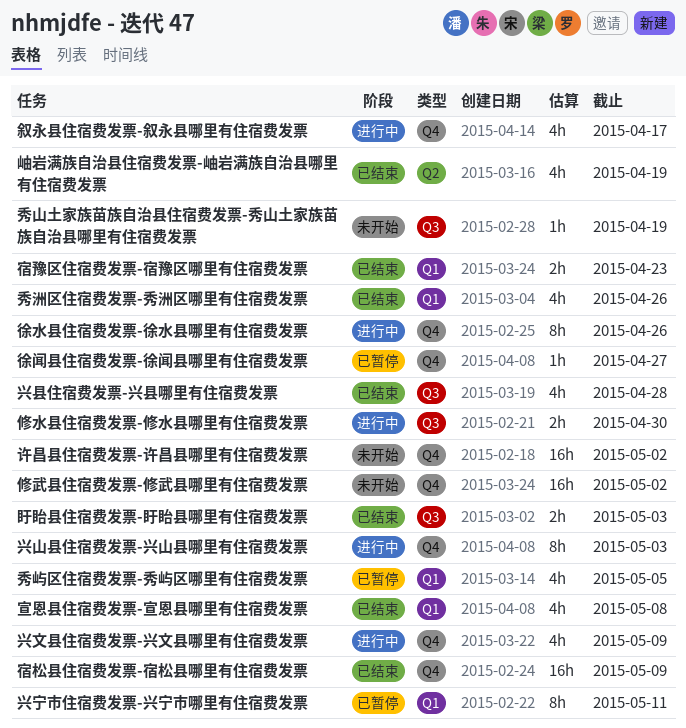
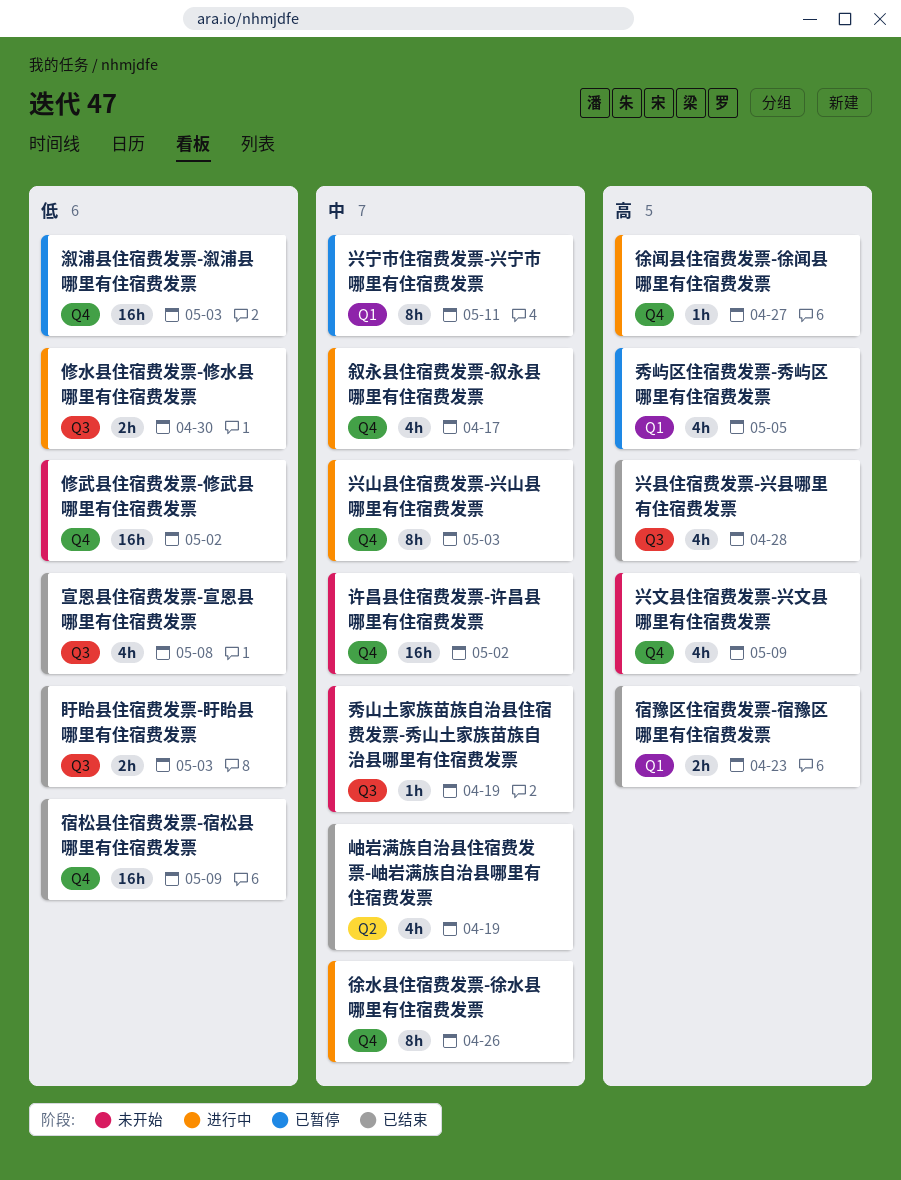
兴文县住宿费发票-兴文县哪里有住宿费发票, status: 进行中 -> 未开始
宣恩县住宿费发票-宣恩县哪里有住宿费发票, label: Q1 -> Q3
徐闻县住宿费发票-徐闻县哪里有住宿费发票, status: 已暂停 -> 进行中
溆浦县住宿费发票-溆浦县哪里有住宿费发票: none -> present
秀洲区住宿费发票-秀洲区哪里有住宿费发票: present -> none

